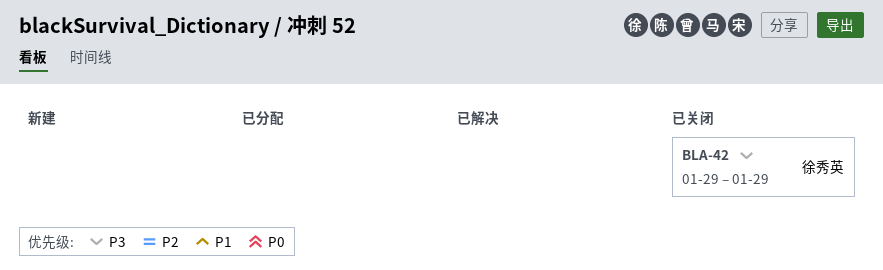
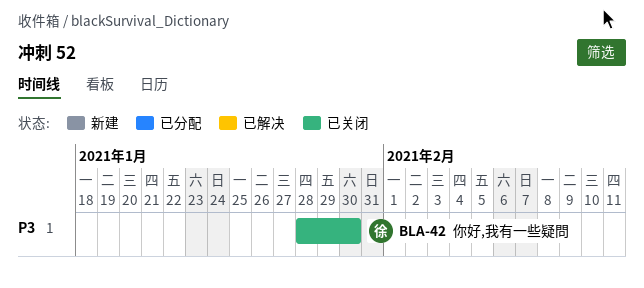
BLA-42, start: Jan 29 -> Jan 28
BLA-42, due: Jan 29 -> Jan 30

